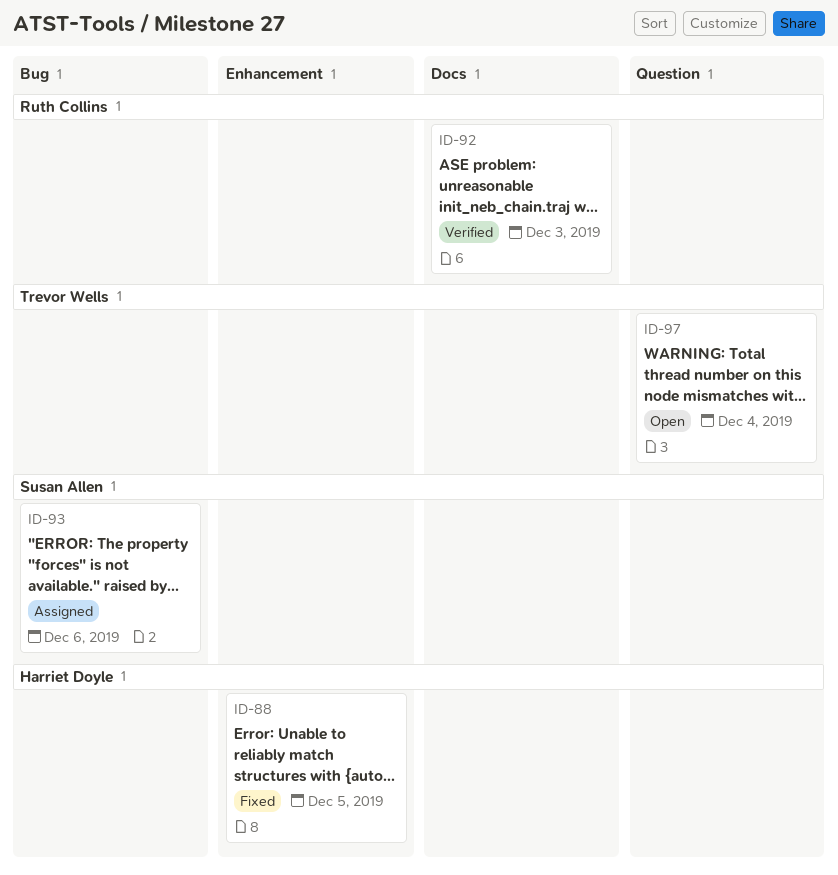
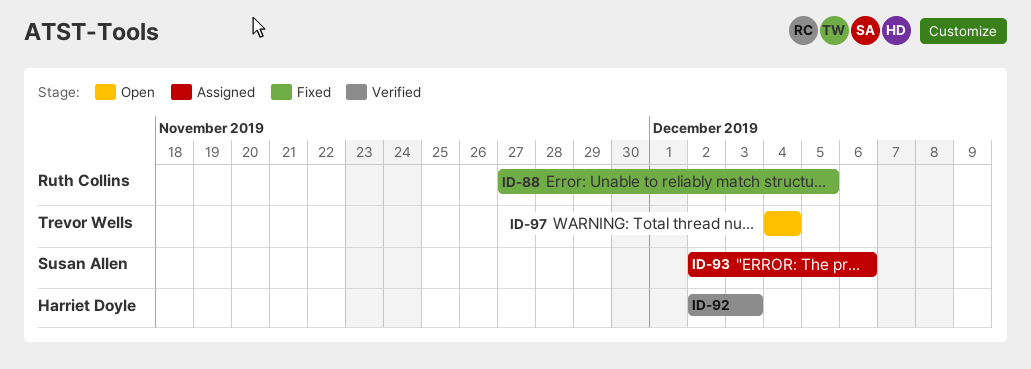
ID-88, owner: Harriet Doyle -> Ruth Collins
ID-92, owner: Ruth Collins -> Harriet Doyle

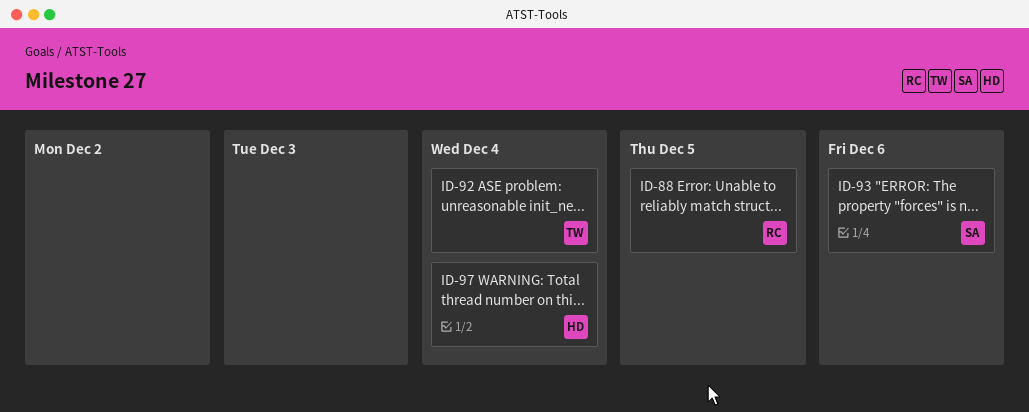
ID-92, owner: Harriet Doyle -> Trevor Wells
ID-92, due: Dec 3 -> Dec 4
ID-97, owner: Trevor Wells -> Harriet Doyle

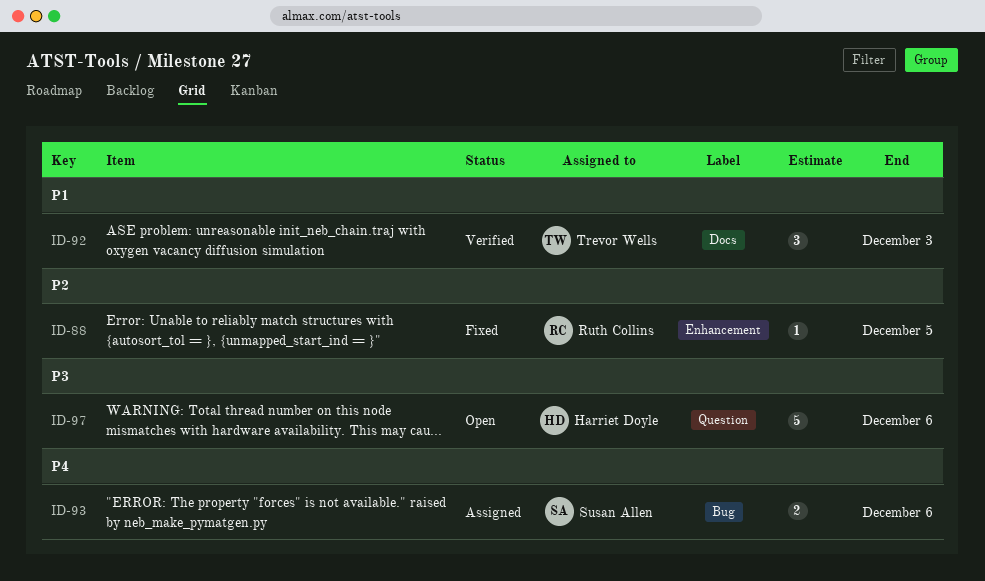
ID-92, due: Dec 4 -> Dec 3
ID-97, due: Dec 4 -> Dec 6

